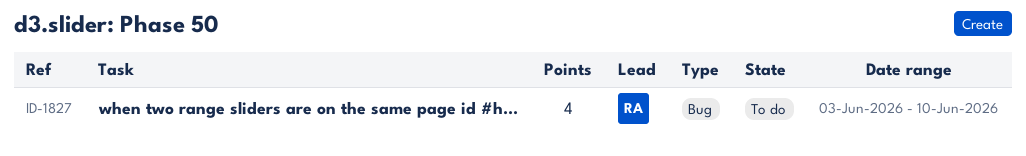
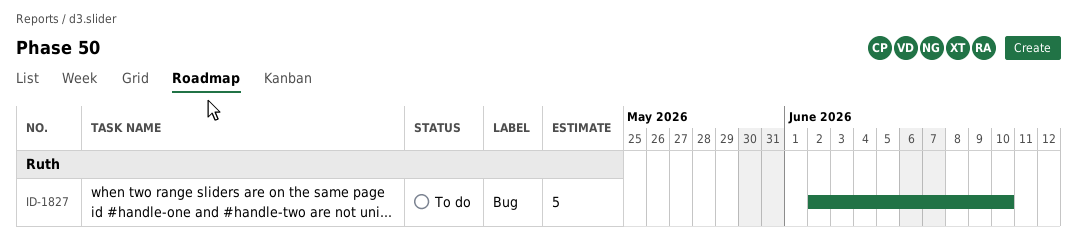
ID-1827, estimate: 4 -> 5
ID-1827, start: Jun 3 -> Jun 2

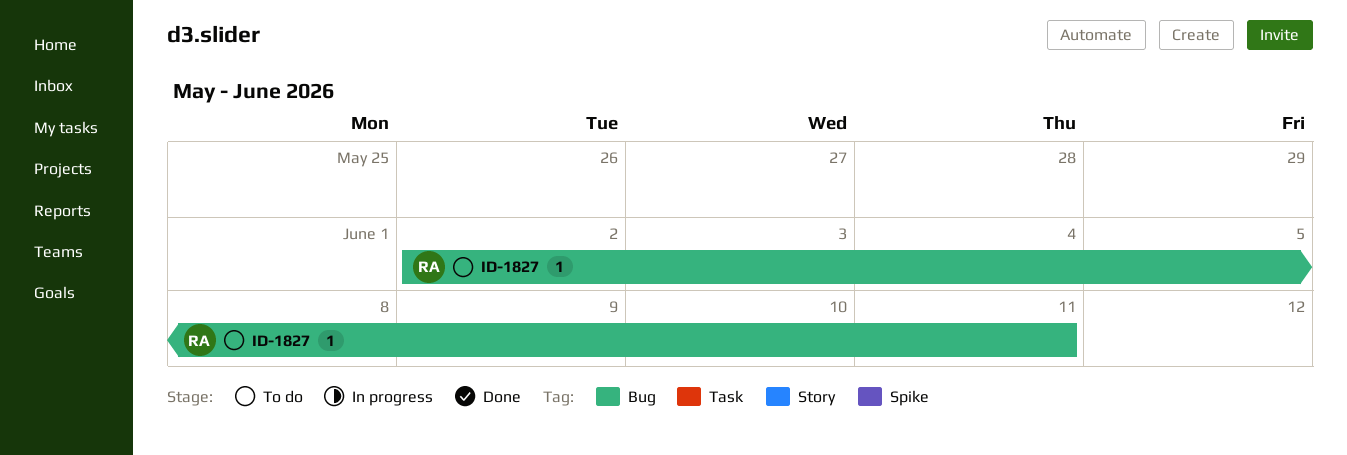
ID-1827, estimate: 5 -> 1
ID-1827, due: Jun 10 -> Jun 11

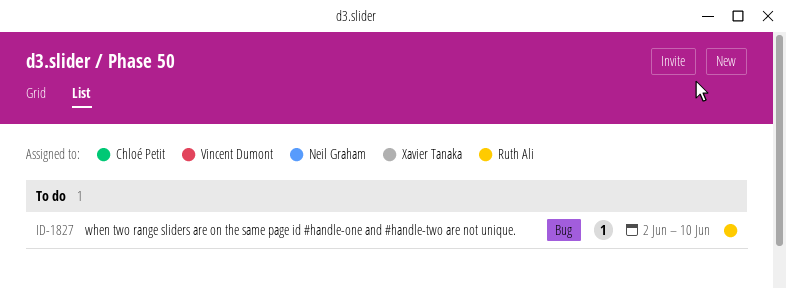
ID-1827, due: Jun 11 -> Jun 10

